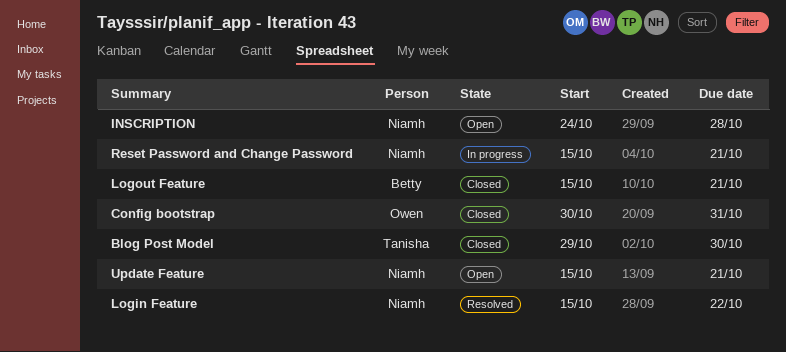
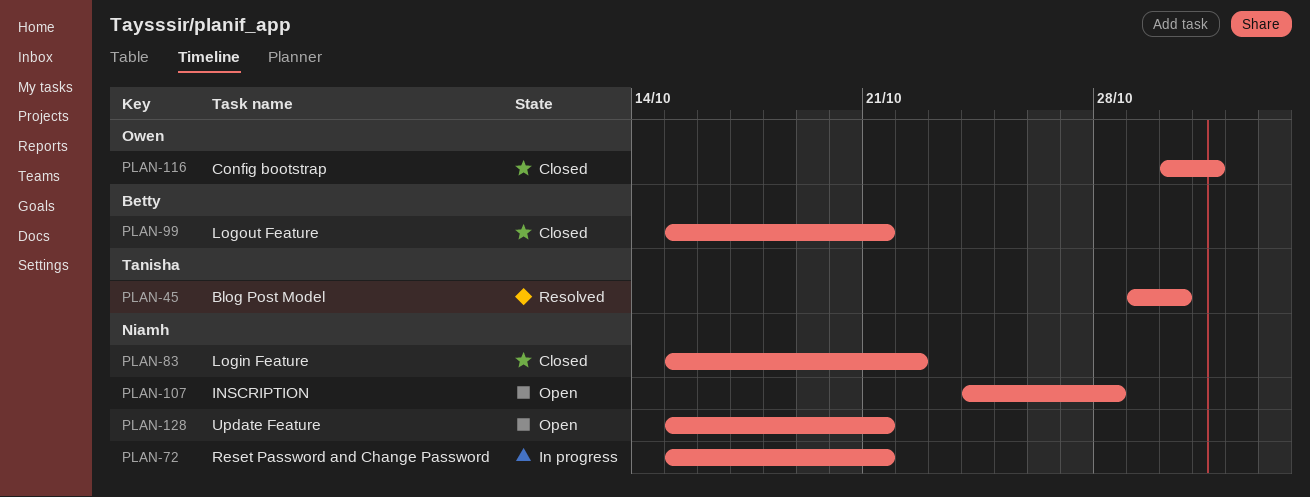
Blog Post Model, status: Closed -> Resolved
Login Feature, status: Resolved -> Closed

